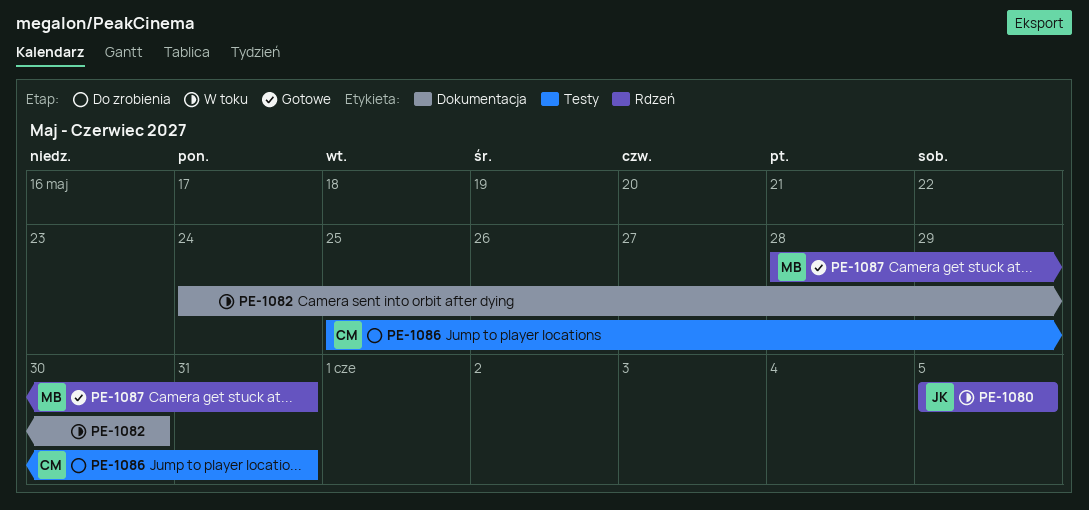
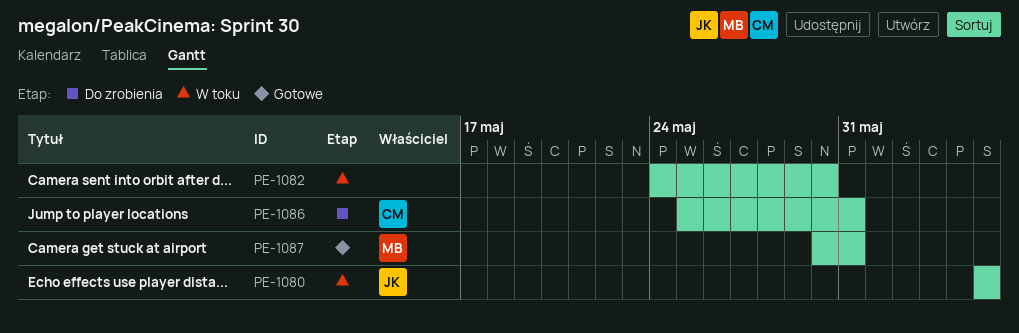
PE-1087, start: May 28 -> May 30

